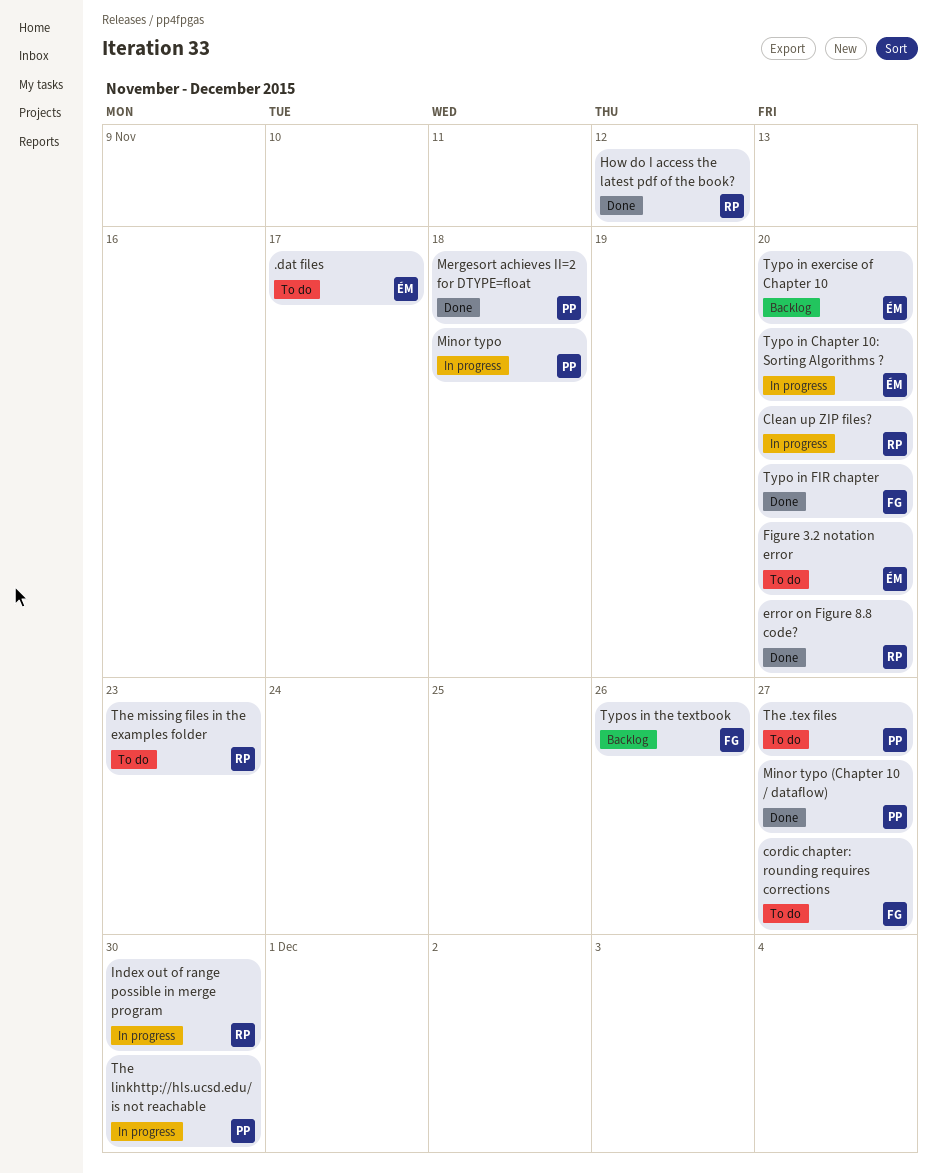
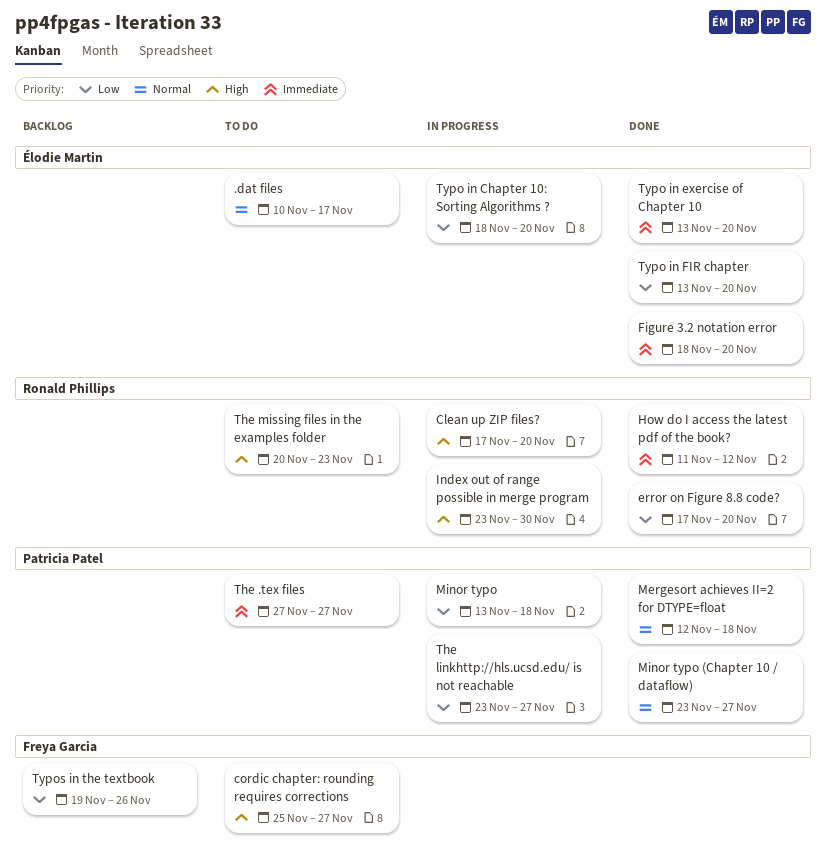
Figure 3.2 notation error, status: To do -> Done
The linkhttp://hls.ucsd.edu/ is not reachable, due: Nov 30 -> Nov 27
Typo in exercise of Chapter 10, status: Backlog -> Done
Typo in FIR chapter, owner: Freya Garcia -> Élodie Martin

